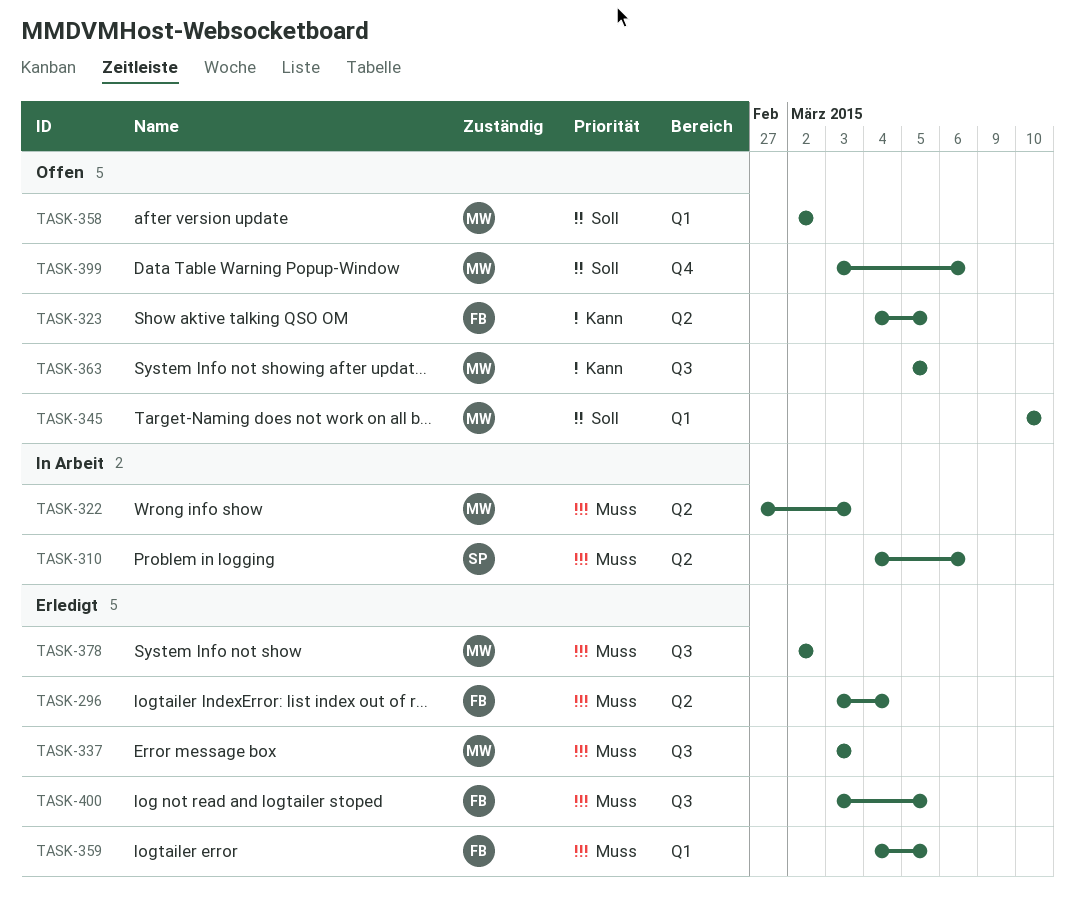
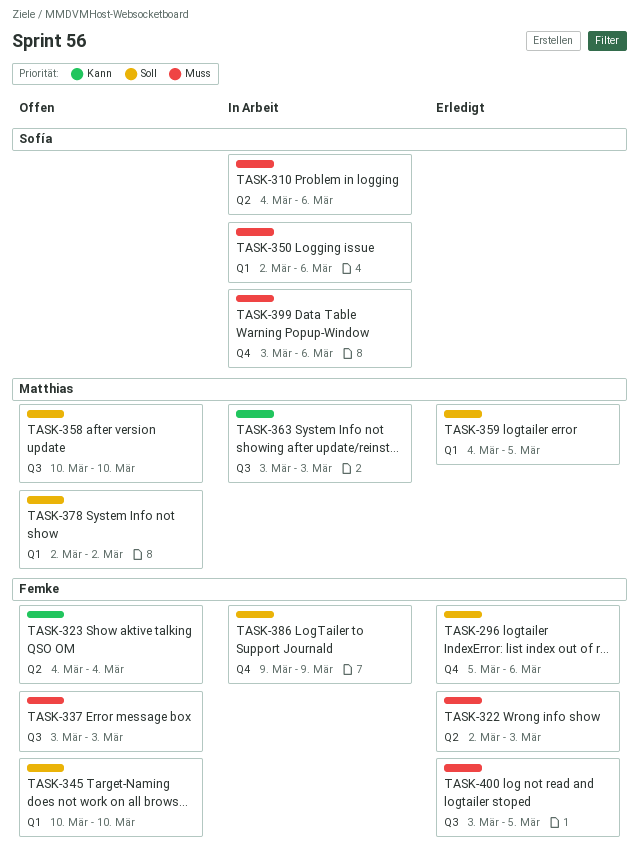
TASK-296, priority: Muss -> Soll
TASK-296, label: Q2 -> Q4
TASK-296, start: Mar 3 -> Mar 5
TASK-296, due: Mar 4 -> Mar 6
TASK-322, status: In Arbeit -> Erledigt
TASK-322, owner: Matthias -> Femke
TASK-322, start: Feb 27 -> Mar 2
TASK-323, due: Mar 5 -> Mar 4
TASK-337, status: Erledigt -> Offen
TASK-337, owner: Matthias -> Femke
TASK-345, owner: Matthias -> Femke
TASK-350: none -> present
TASK-358, label: Q1 -> Q3
TASK-358, start: Mar 2 -> Mar 10
TASK-358, due: Mar 2 -> Mar 10
TASK-359, owner: Femke -> Matthias
TASK-359, priority: Muss -> Soll
TASK-363, status: Offen -> In Arbeit
TASK-363, start: Mar 5 -> Mar 3
TASK-363, due: Mar 5 -> Mar 3
TASK-378, status: Erledigt -> Offen
TASK-378, priority: Muss -> Soll
TASK-378, label: Q3 -> Q1
TASK-386: none -> present
TASK-399, status: Offen -> In Arbeit
TASK-399, owner: Matthias -> Sofía
TASK-399, priority: Soll -> Muss

